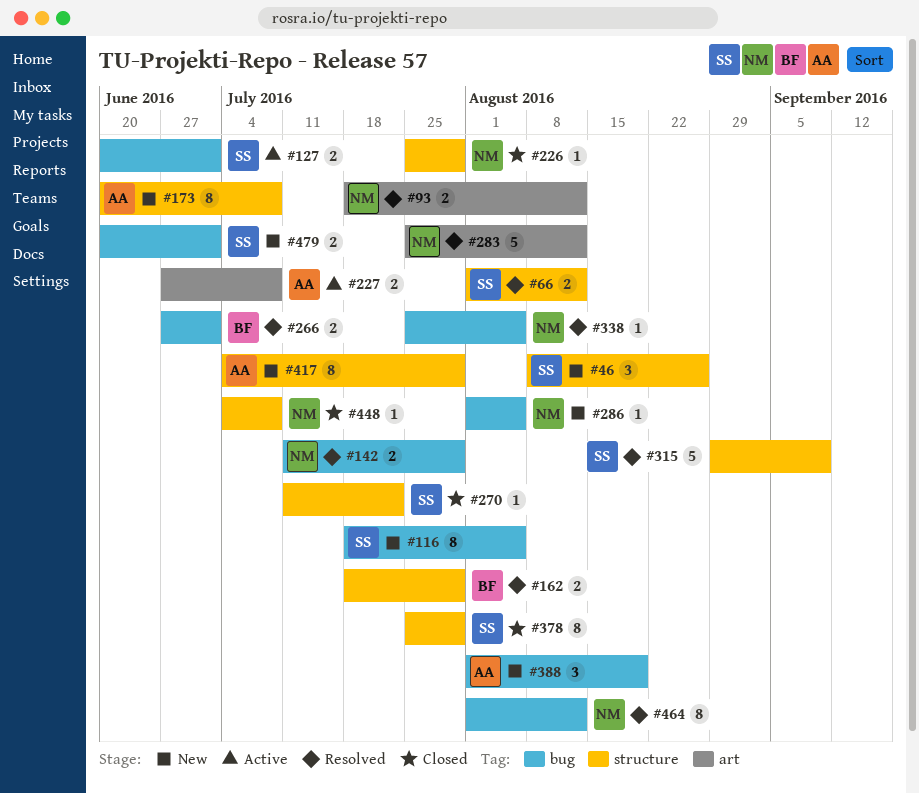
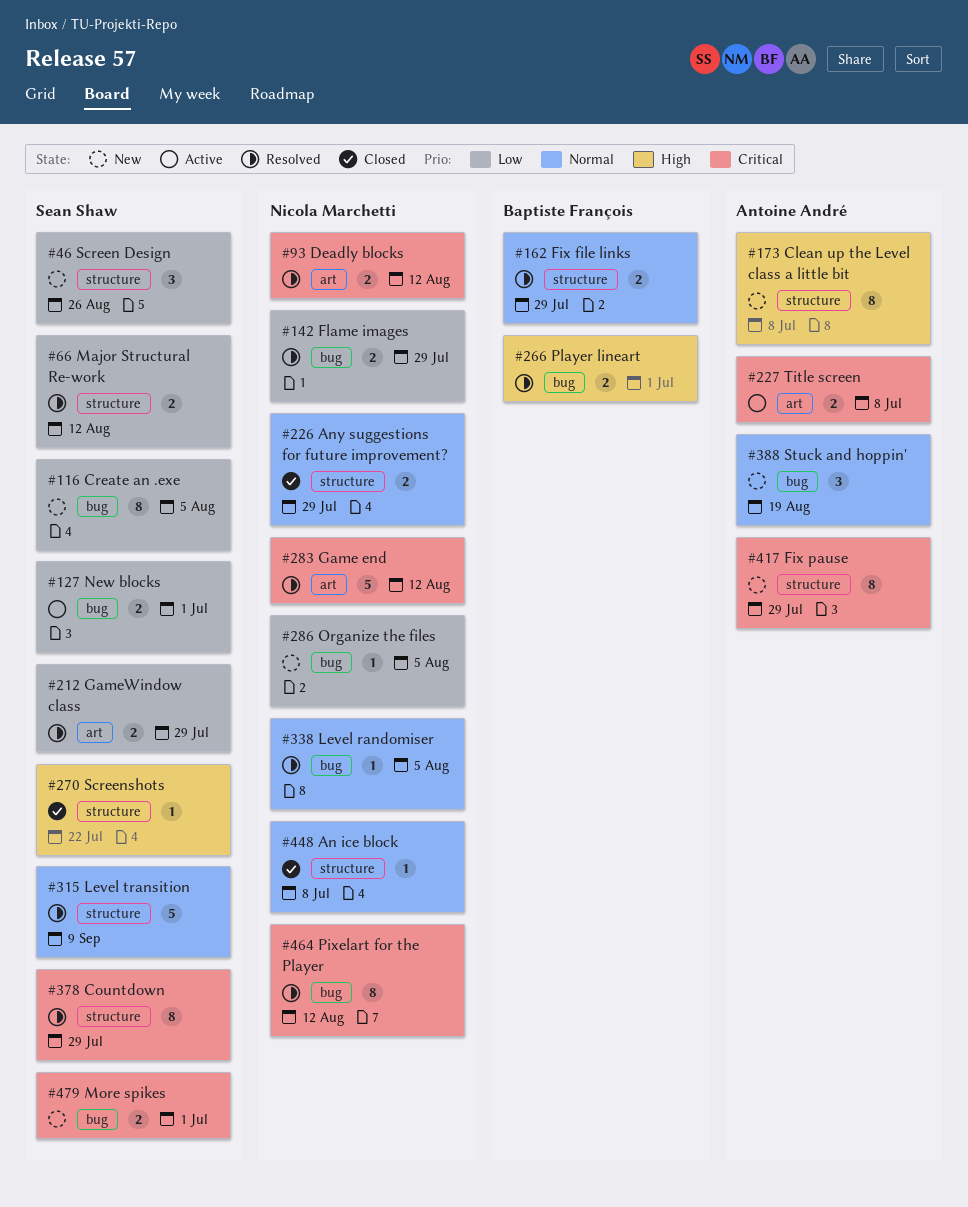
#212: none -> present
#226, estimate: 1 -> 2
#378, status: Closed -> Resolved

